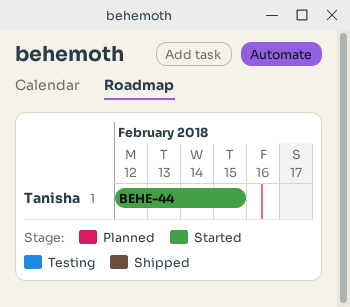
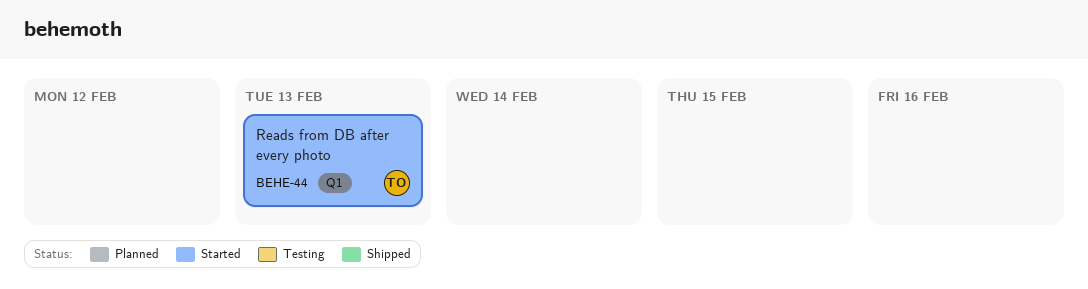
BEHE-44, due: Feb 15 -> Feb 13

